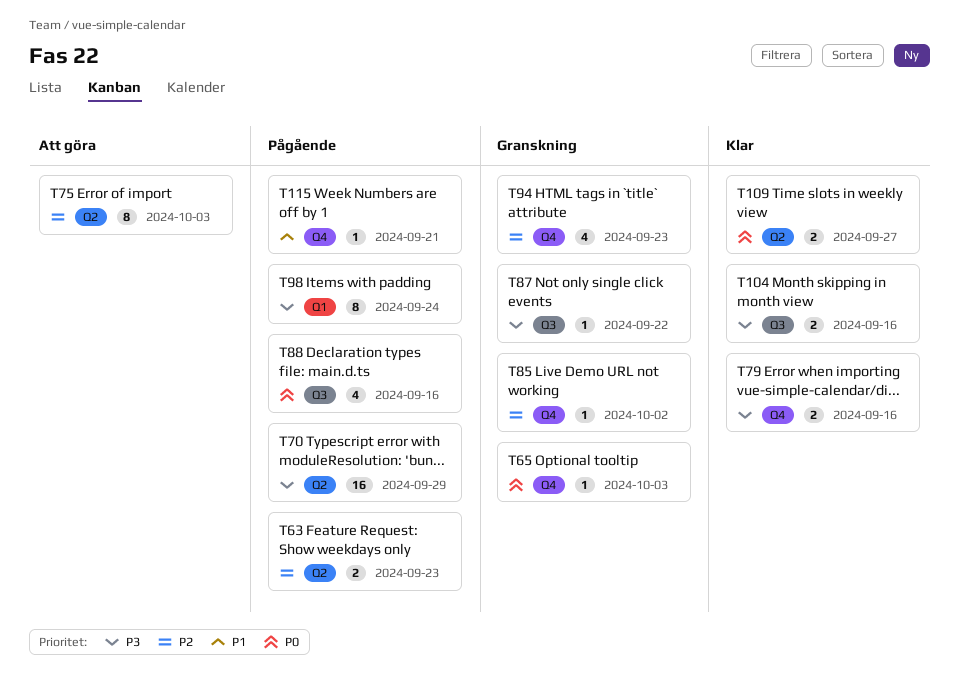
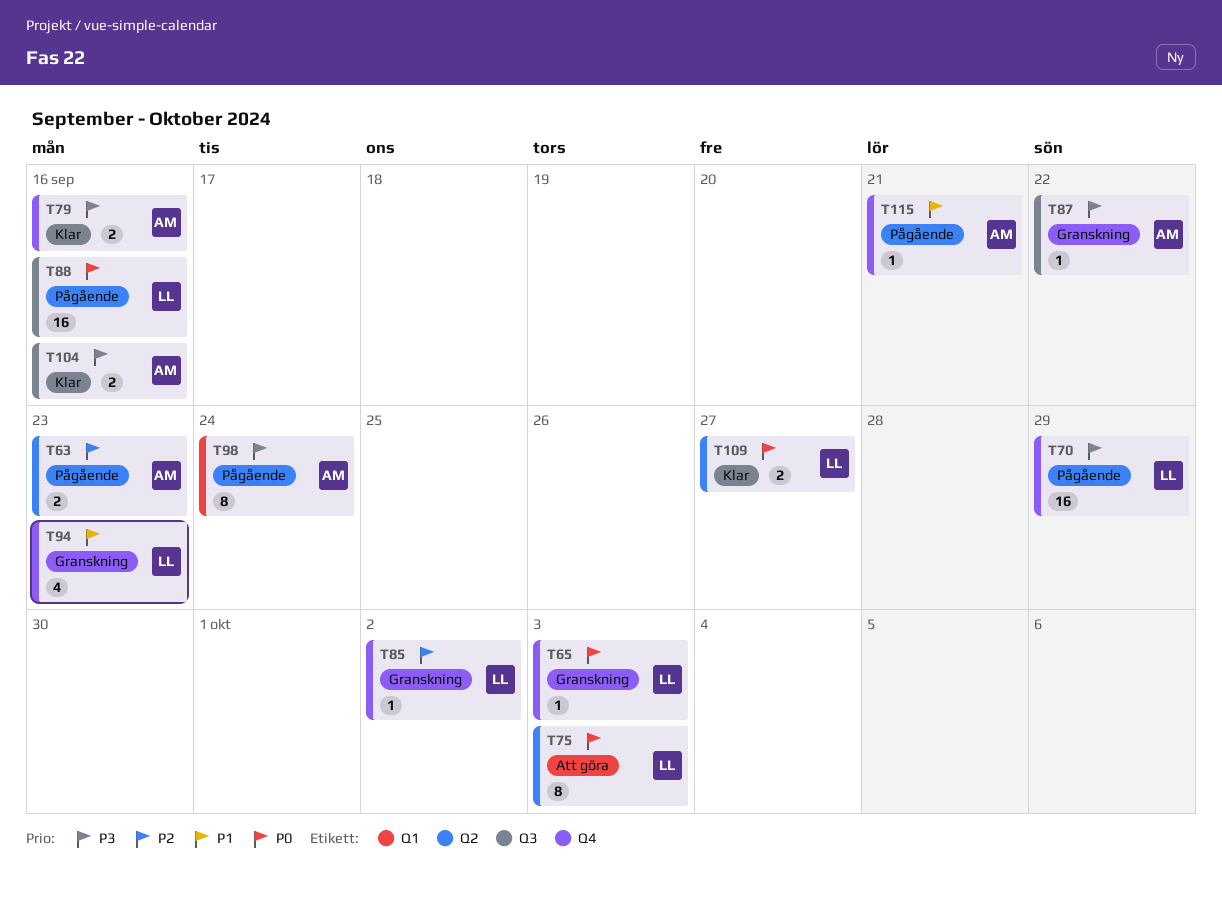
T70, label: Q2 -> Q4
T75, priority: P2 -> P0
T88, estimate: 4 -> 16
T94, priority: P2 -> P1

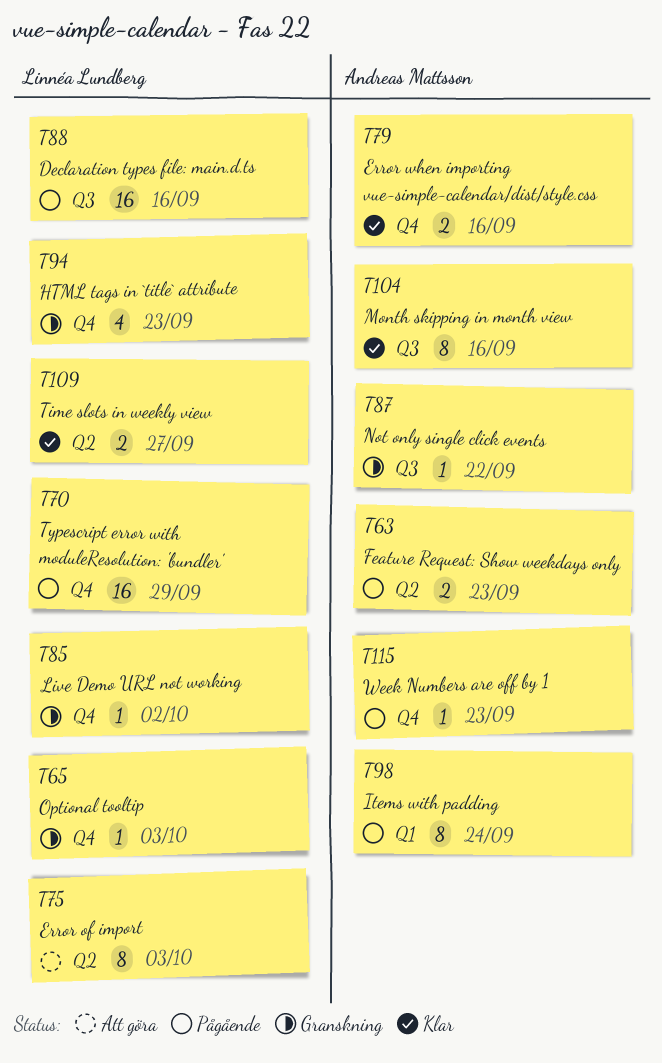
T104, estimate: 2 -> 8
T115, due: Sep 21 -> Sep 23

